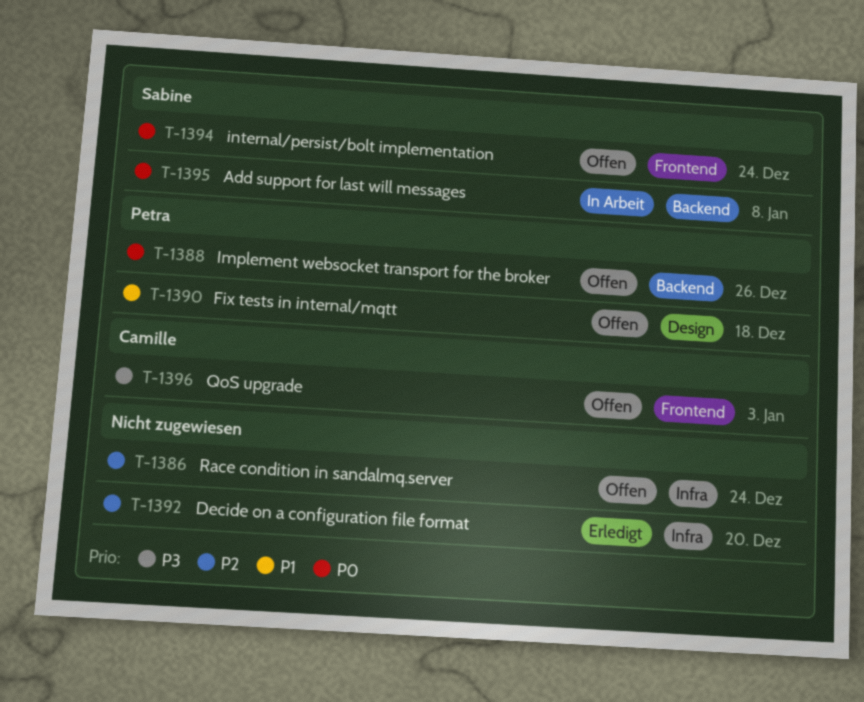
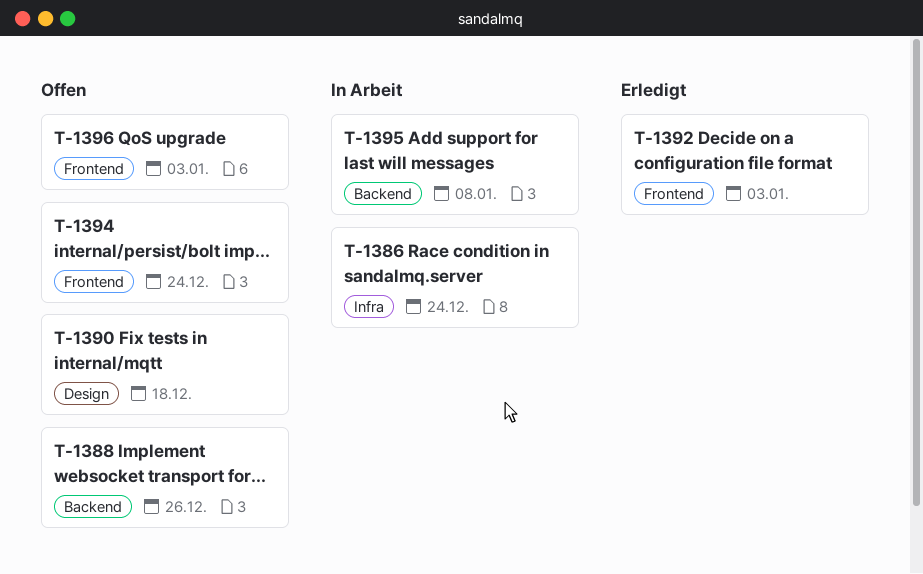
T-1386, status: Offen -> In Arbeit
T-1392, label: Infra -> Frontend
T-1392, due: Dec 20 -> Jan 3

